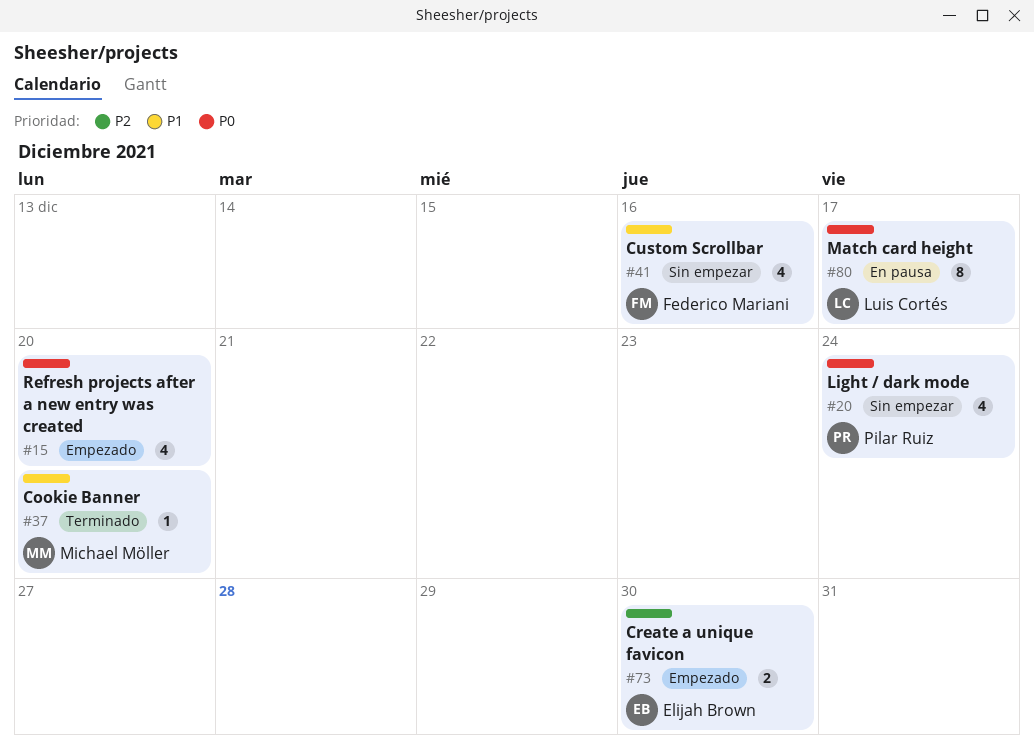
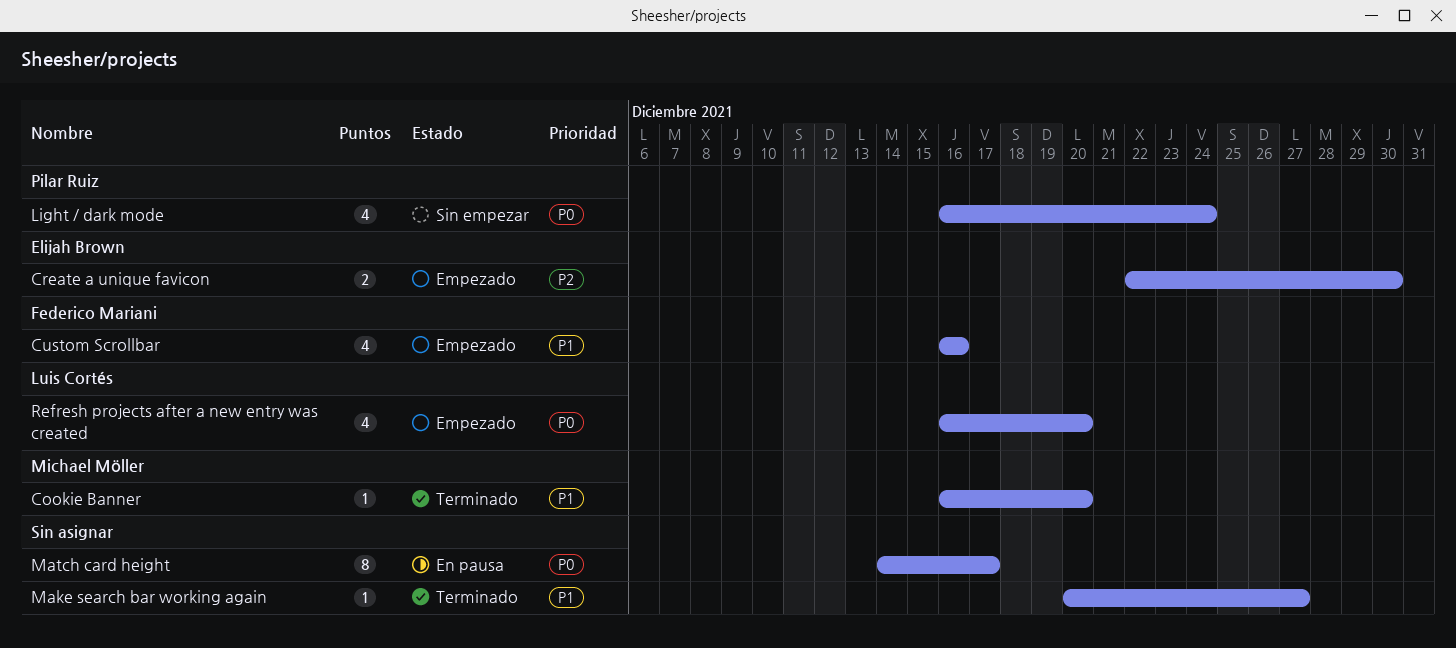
Custom Scrollbar, status: Sin empezar -> Empezado
Make search bar working again: none -> present
Match card height, owner: Luis Cortés -> none
Refresh projects after a new entry was created, owner: none -> Luis Cortés

